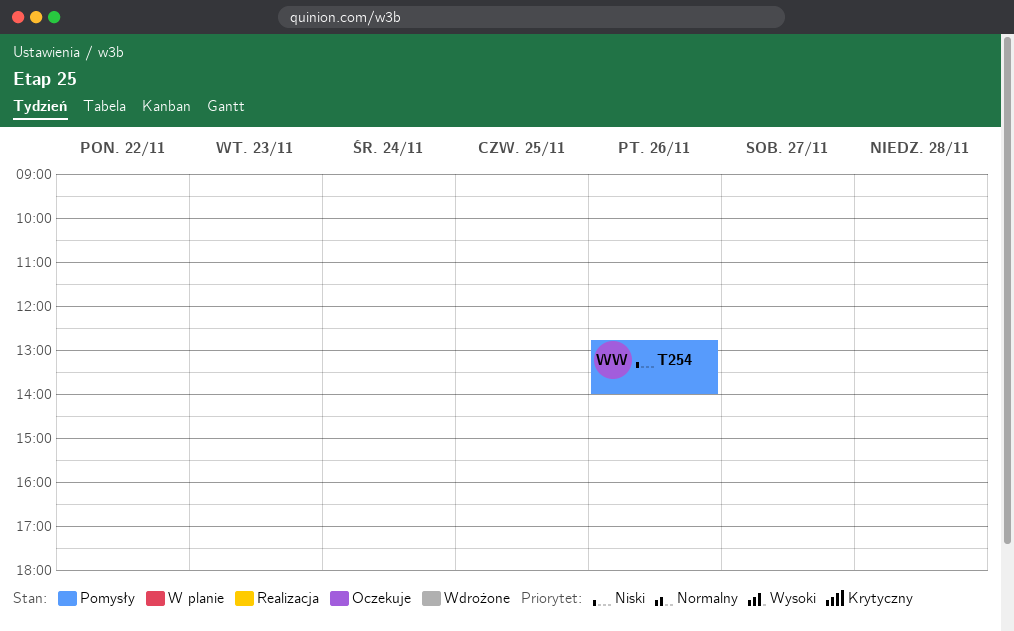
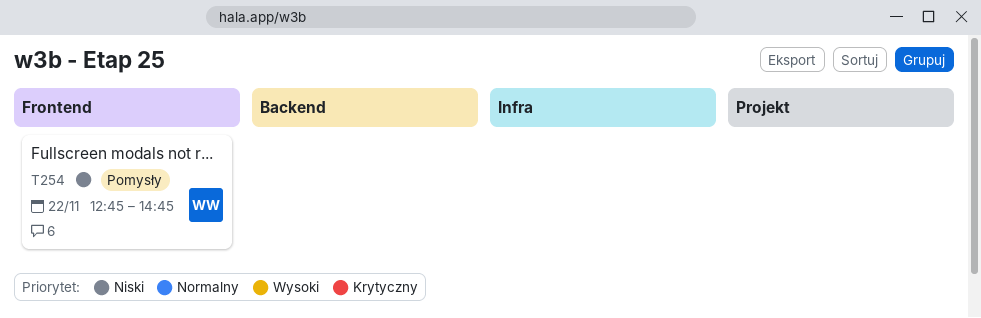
T254, day: Nov 26 -> Nov 22
T254, ends: 14:00 -> 14:45

